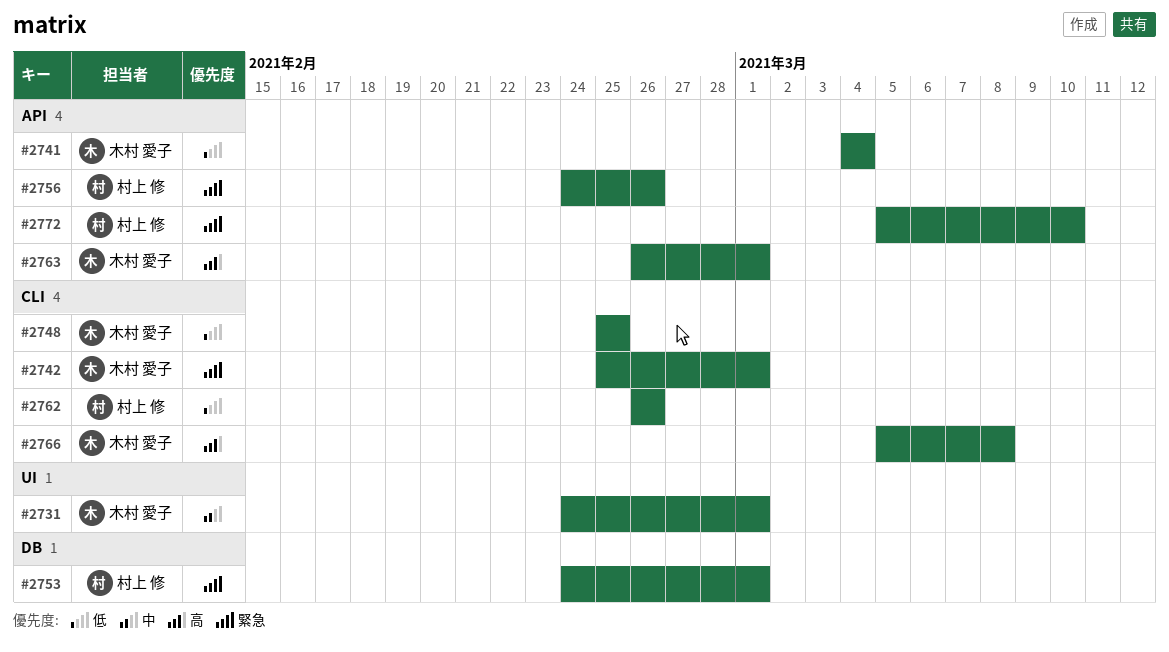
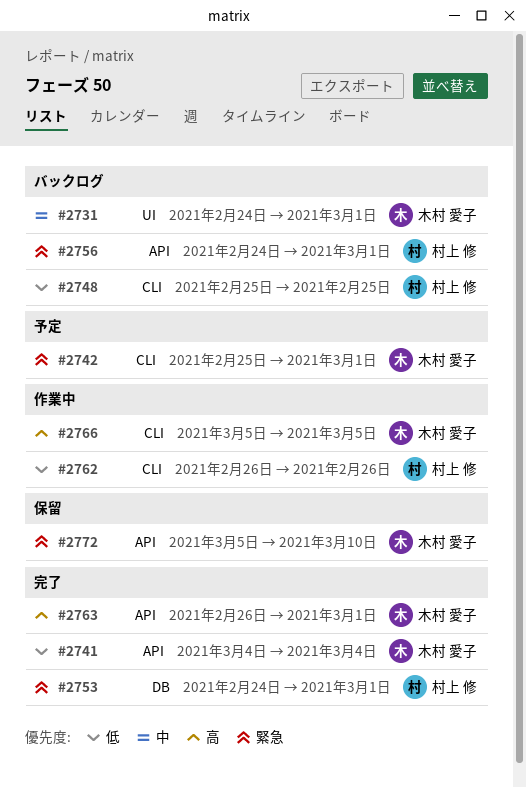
#2748, owner: 木村 愛子 -> 村上 修
#2756, due: Feb 26 -> Mar 1
#2766, due: Mar 8 -> Mar 5
#2772, owner: 村上 修 -> 木村 愛子

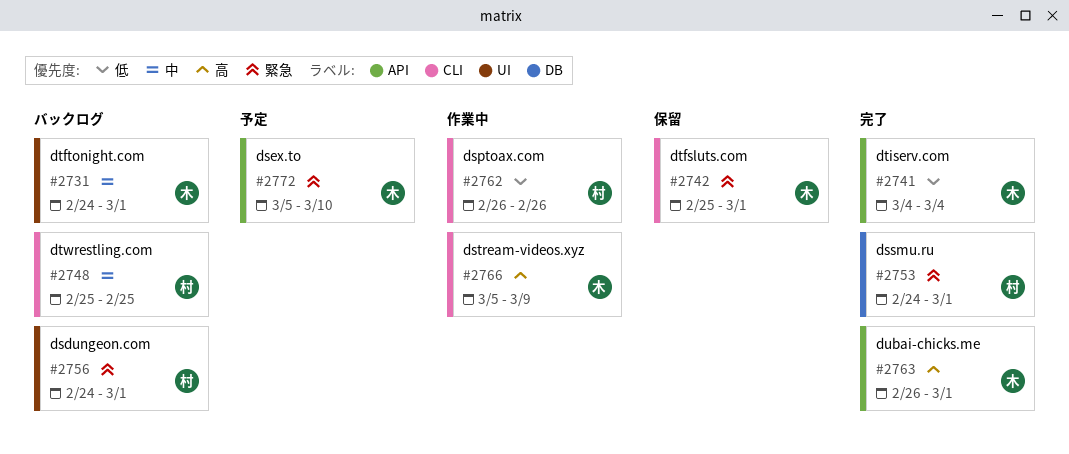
#2742, status: 予定 -> 保留
#2748, priority: 低 -> 中
#2756, label: API -> UI
#2766, due: Mar 5 -> Mar 9
#2772, status: 保留 -> 予定

